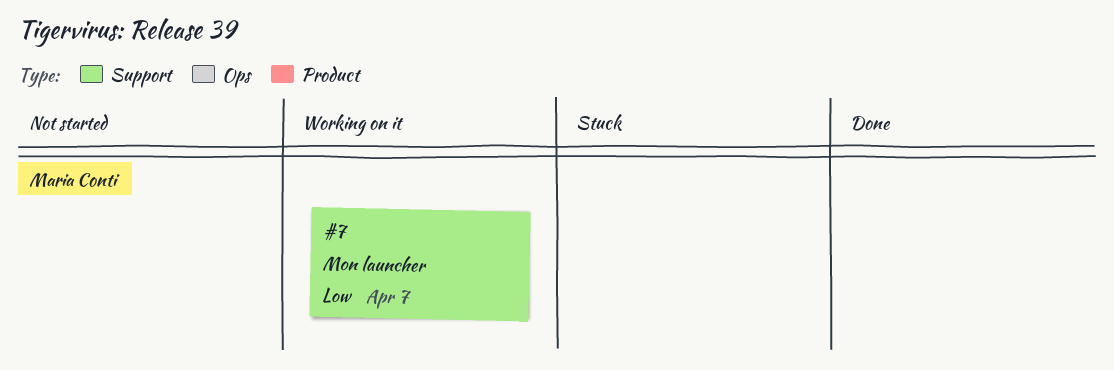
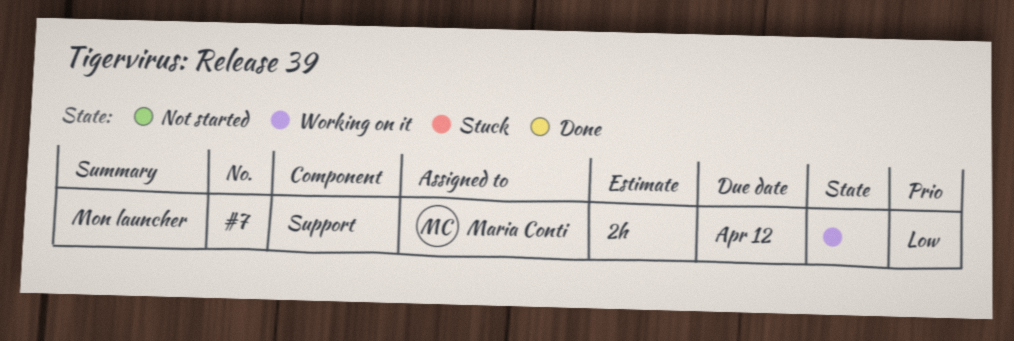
#7, due: Apr 7 -> Apr 12

